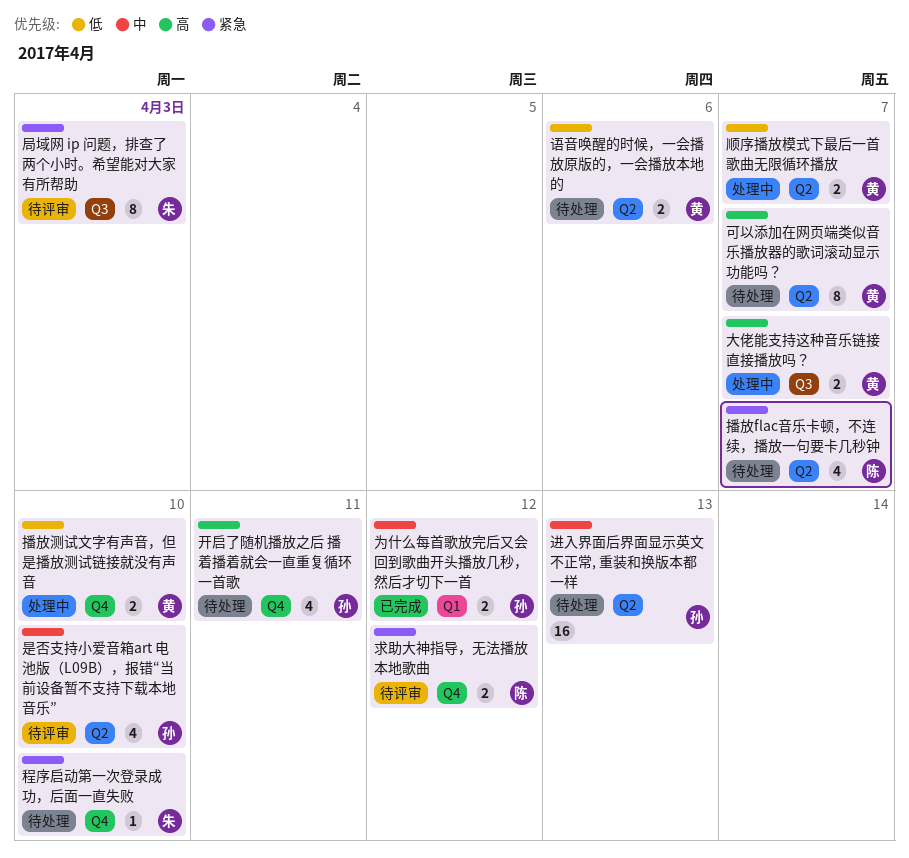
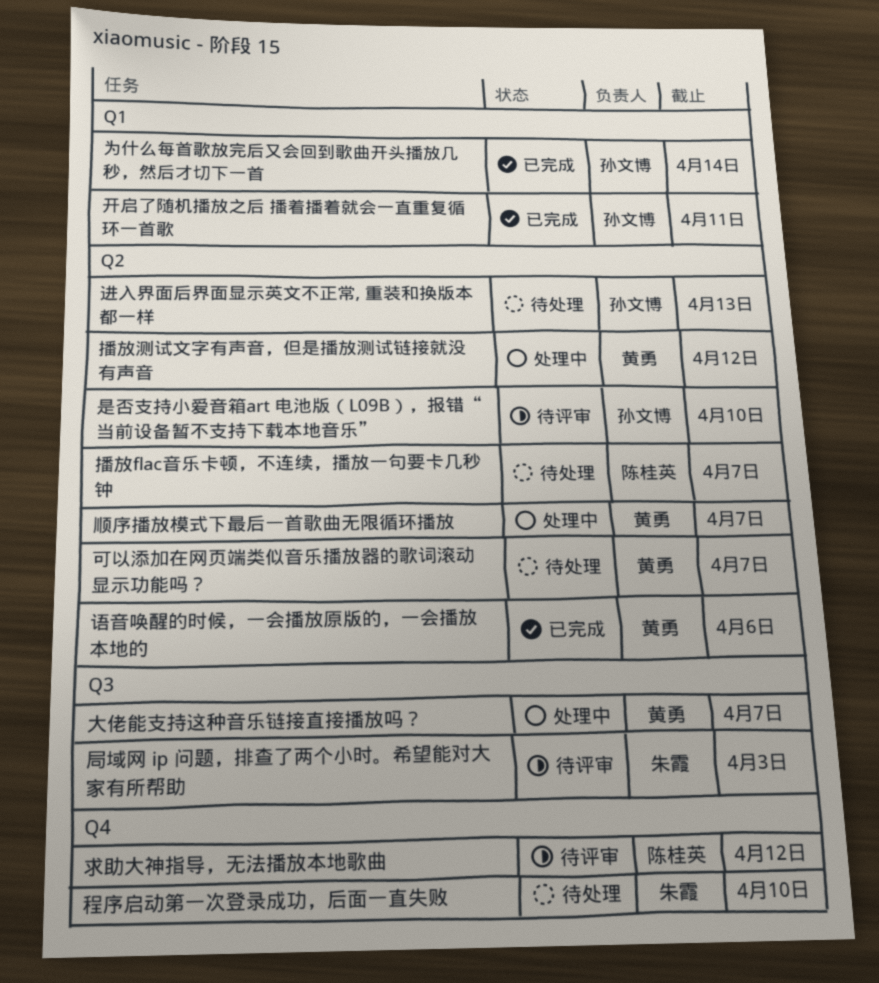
为什么每首歌放完后又会回到歌曲开头播放几秒，然后才切下一首, due: Apr 12 -> Apr 14
开启了随机播放之后 播着播着就会一直重复循环一首歌, status: 待处理 -> 已完成
开启了随机播放之后 播着播着就会一直重复循环一首歌, label: Q4 -> Q1
播放测试文字有声音，但是播放测试链接就没有声音, label: Q4 -> Q2
播放测试文字有声音，但是播放测试链接就没有声音, due: Apr 10 -> Apr 12
语音唤醒的时候，一会播放原版的，一会播放本地的, status: 待处理 -> 已完成

